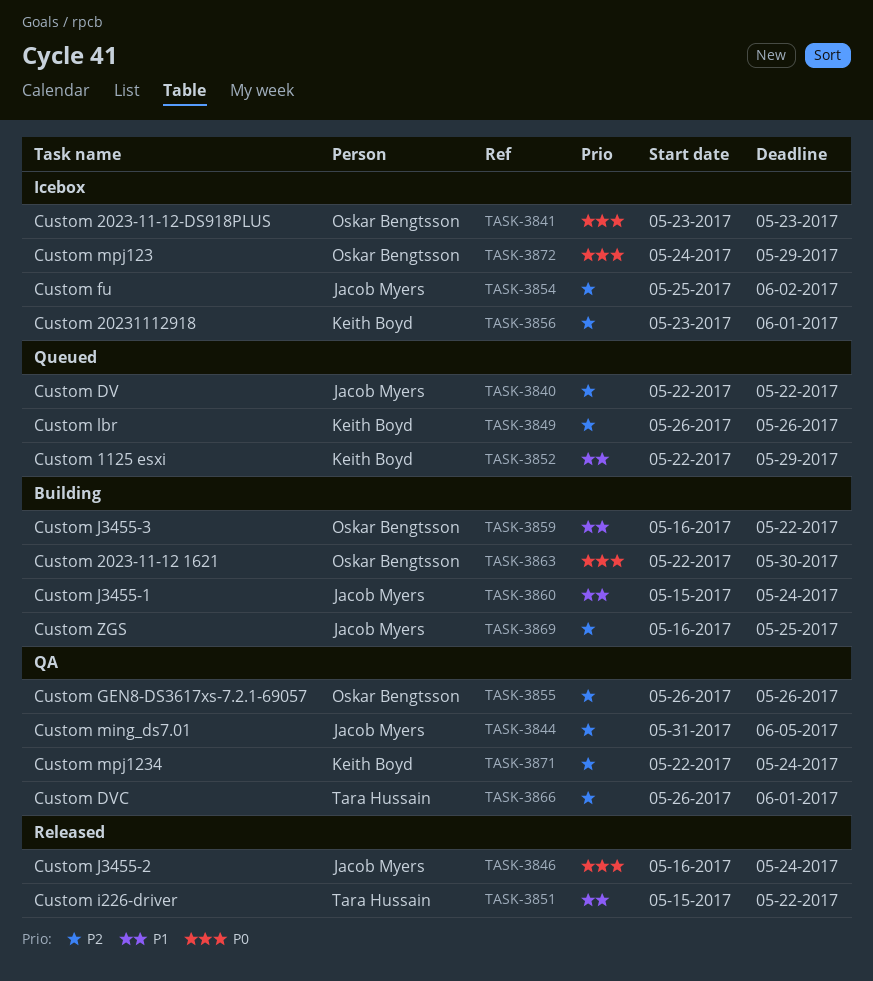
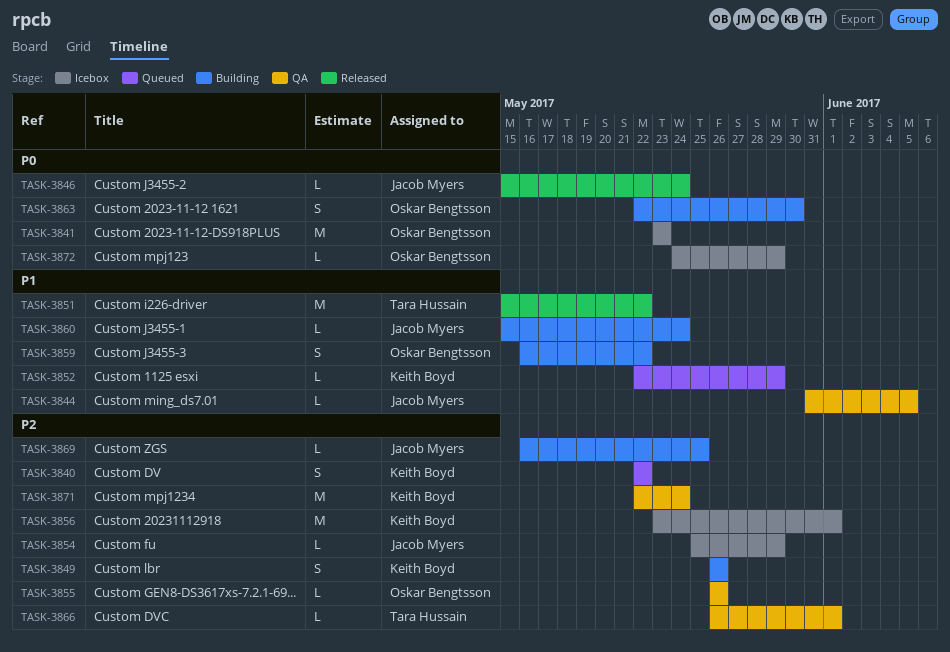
TASK-3840, owner: Jacob Myers -> Keith Boyd
TASK-3844, priority: P2 -> P1
TASK-3846, start: May 16 -> May 15
TASK-3849, status: Queued -> Building
TASK-3854, due: Jun 2 -> May 29

